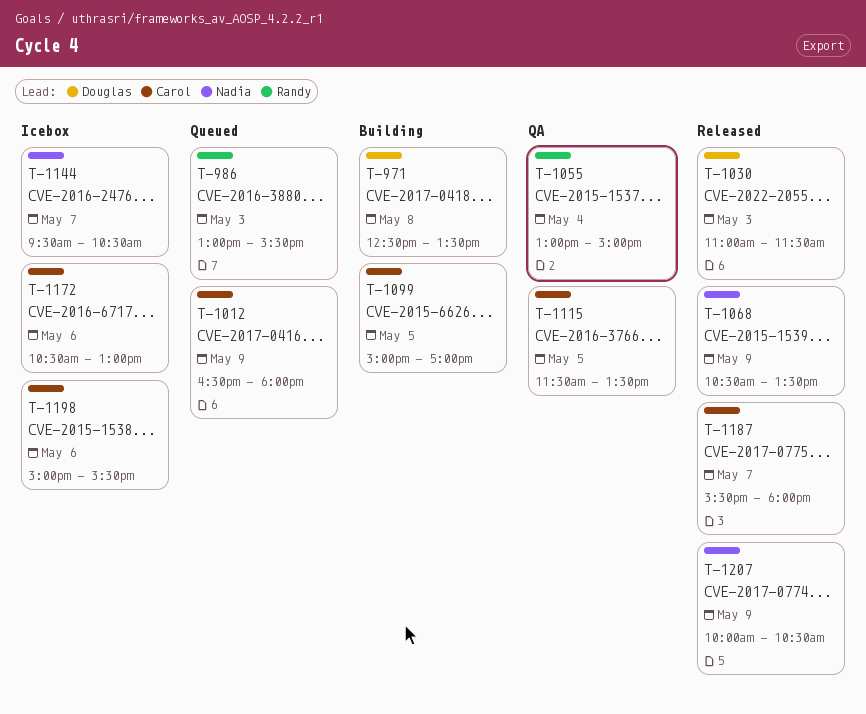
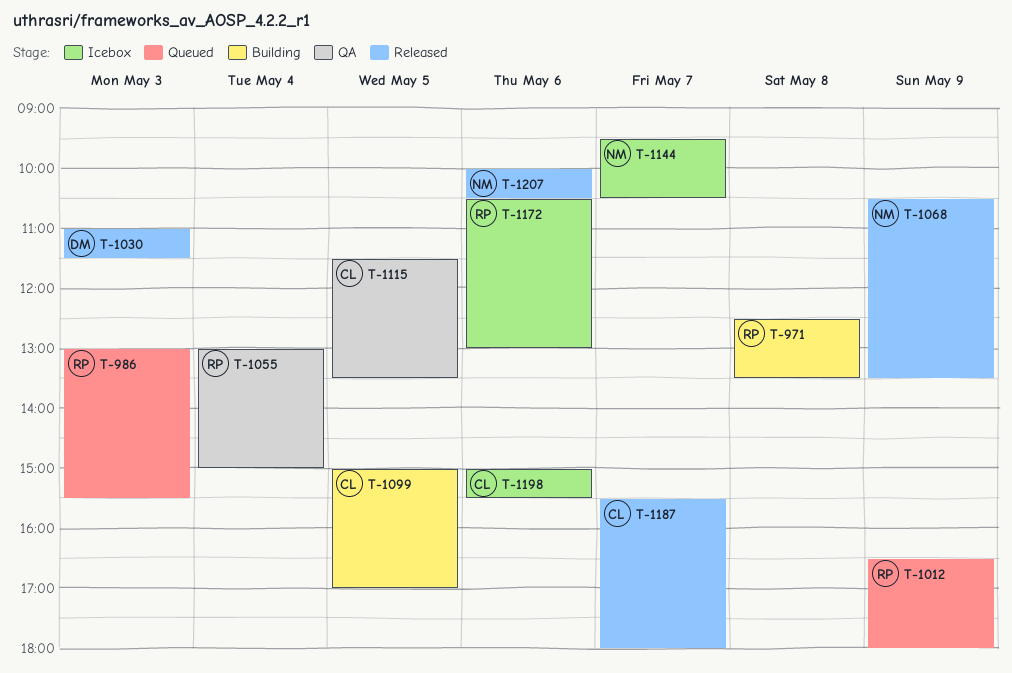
T-971, owner: Douglas -> Randy
T-1012, owner: Carol -> Randy
T-1172, owner: Carol -> Randy
T-1207, day: May 9 -> May 6

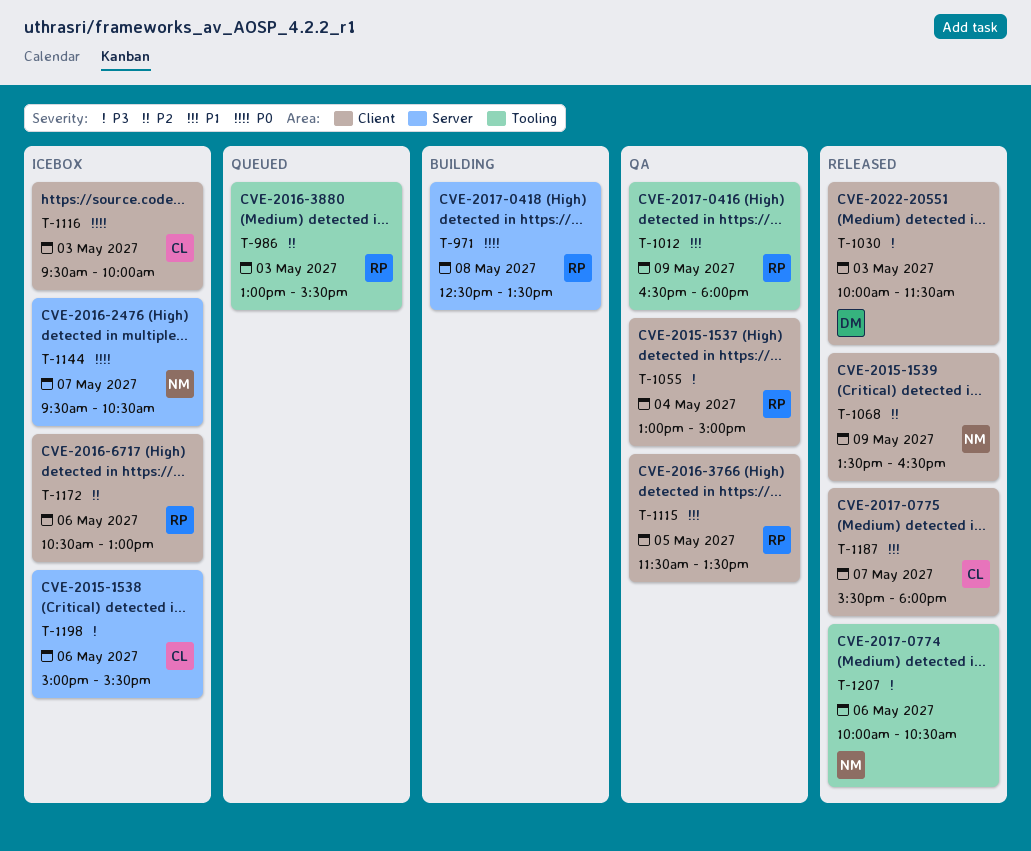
T-1012, status: Queued -> QA
T-1030, begins: 11:00 -> 10:00
T-1068, begins: 10:30 -> 13:30
T-1068, ends: 13:30 -> 16:30
T-1099: present -> none
T-1115, owner: CL -> RP
T-1116: none -> present

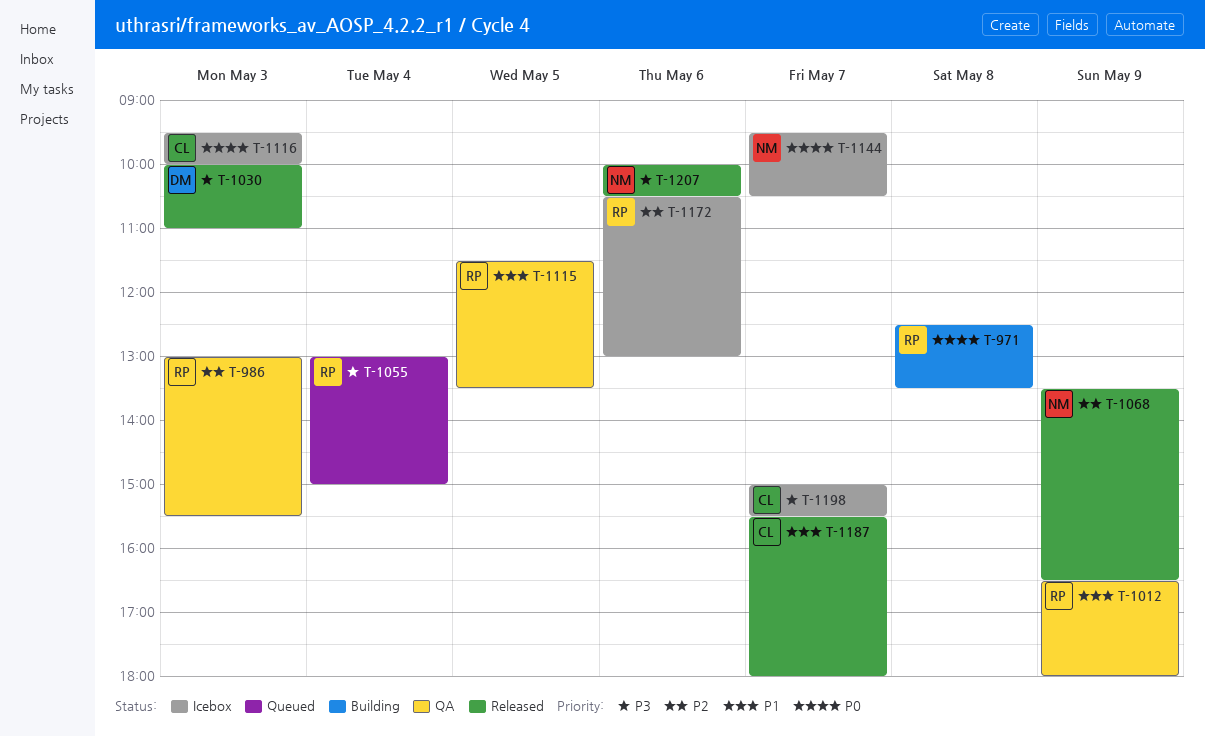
T-986, status: Queued -> QA
T-1030, ends: 11:30 -> 11:00
T-1055, status: QA -> Queued
T-1198, day: May 6 -> May 7

